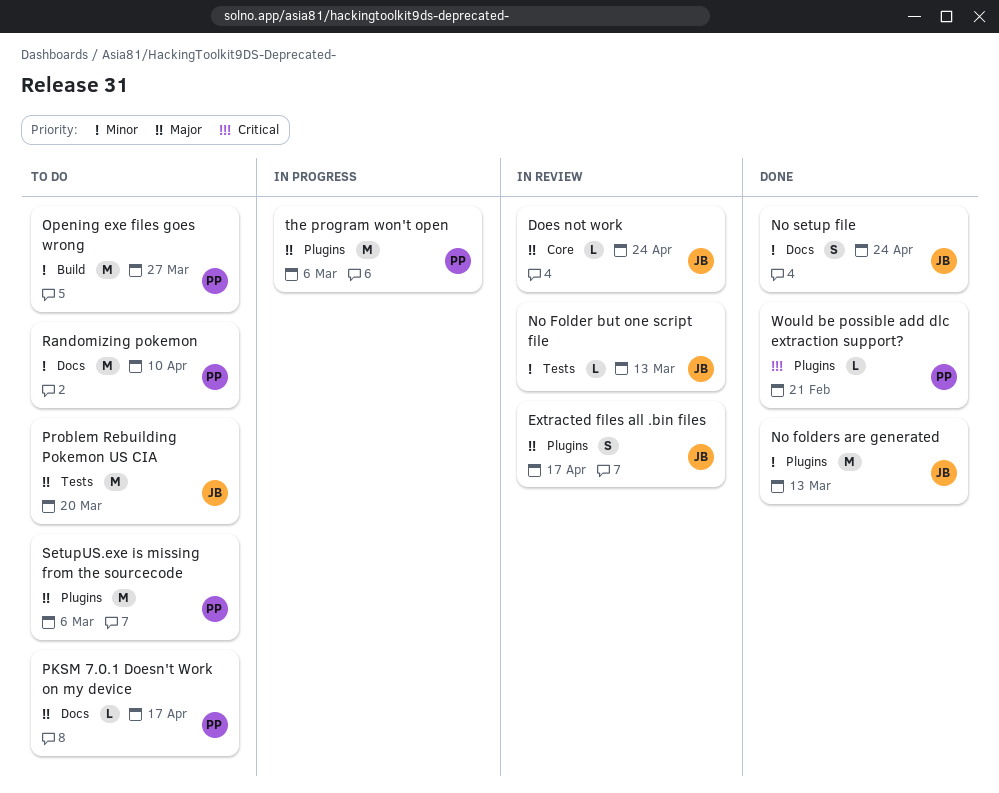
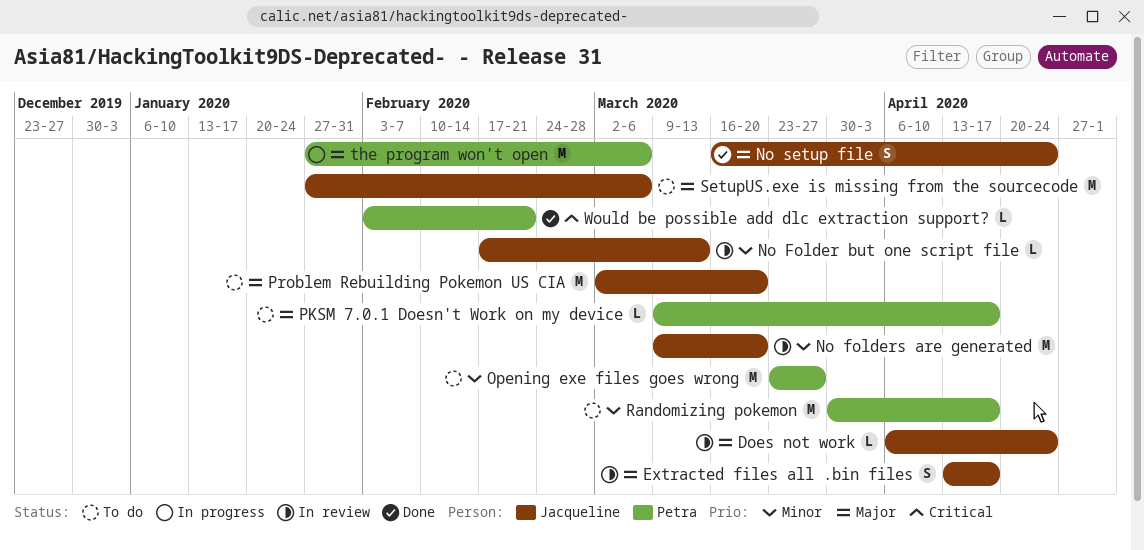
No folders are generated, status: Done -> In review
No folders are generated, due: Mar 13 -> Mar 20
No setup file, priority: Minor -> Major
Randomizing pokemon, due: Apr 10 -> Apr 17
SetupUS.exe is missing from the sourcecode, owner: Petra -> Jacqueline

